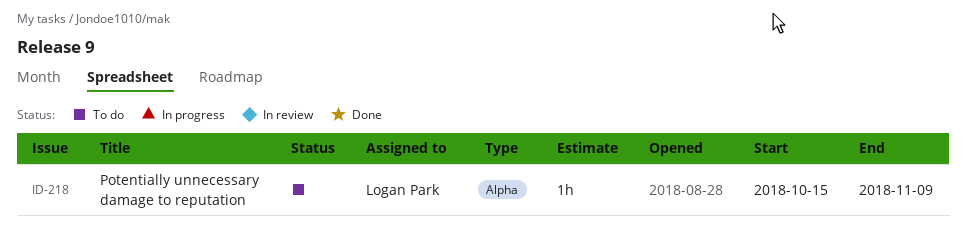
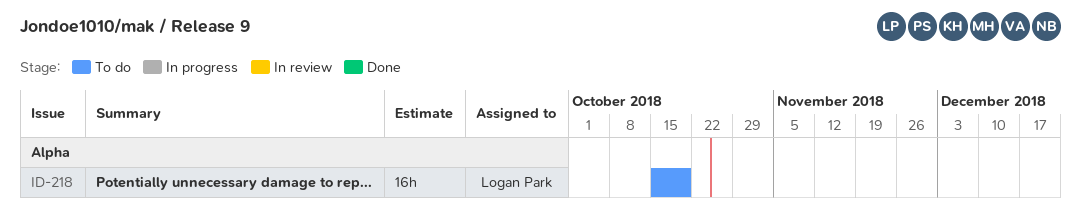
ID-218, estimate: 1h -> 16h
ID-218, due: Nov 9 -> Oct 19

